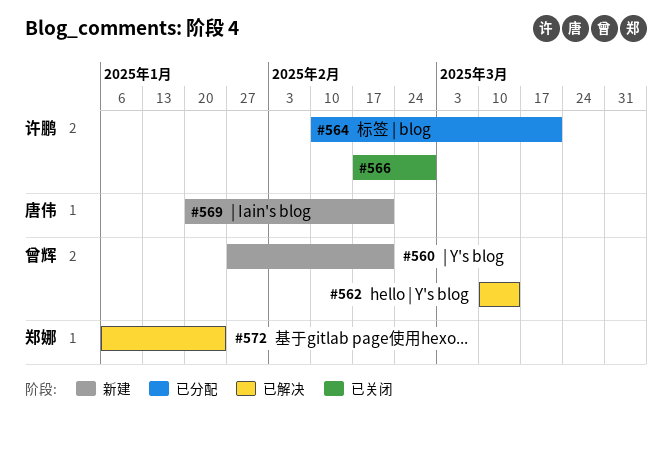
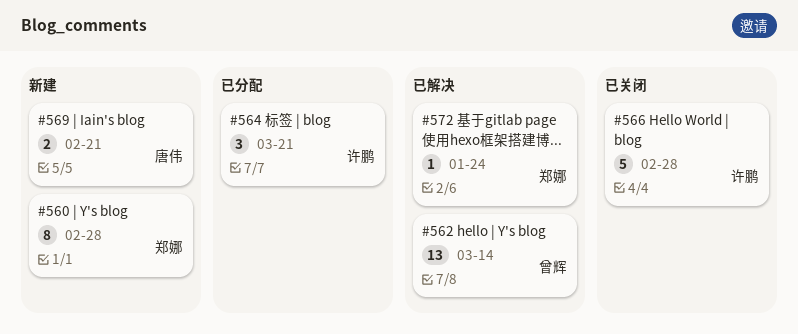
#560, owner: 曾辉 -> 郑娜
#560, due: Feb 21 -> Feb 28

